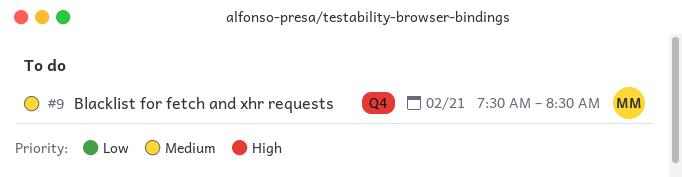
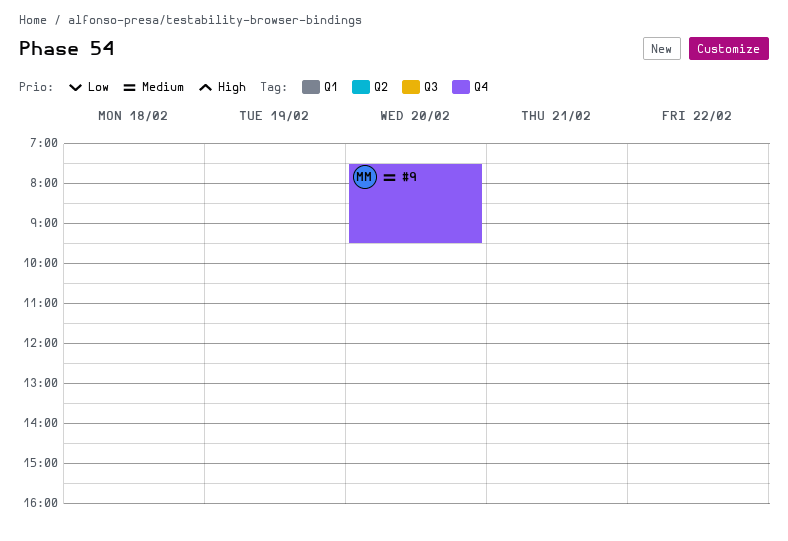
#9, day: Feb 21 -> Feb 20
#9, ends: 08:30 -> 09:30

